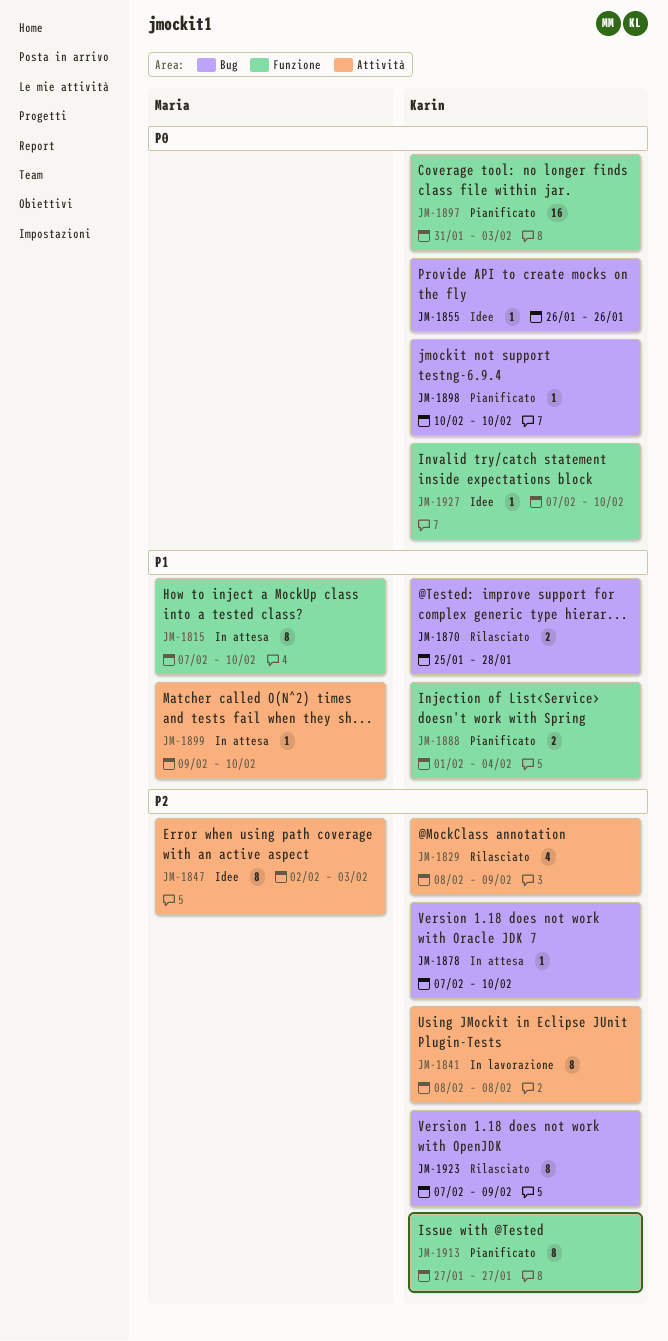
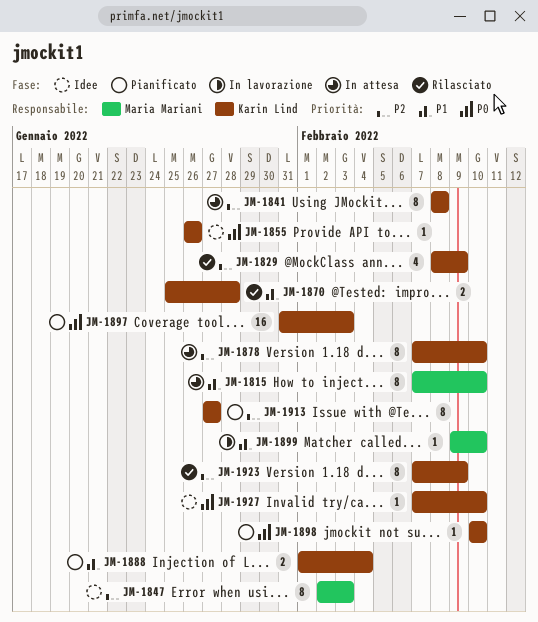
JM-1841, status: In lavorazione -> In attesa
JM-1878, estimate: 1 -> 8
JM-1899, status: In attesa -> In lavorazione

